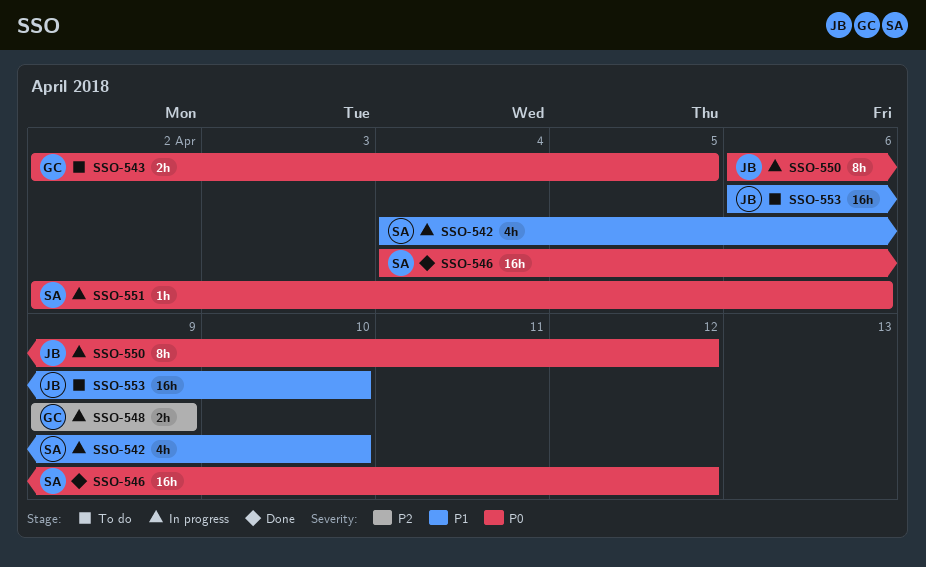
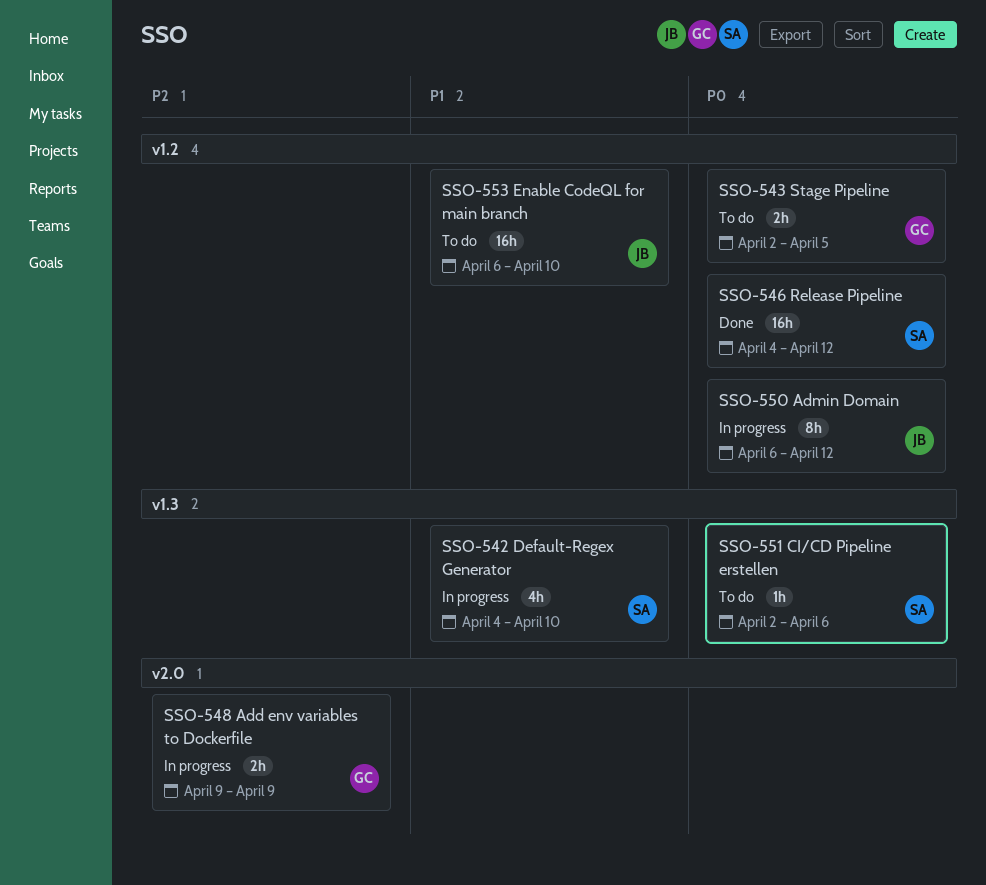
SSO-551, status: In progress -> To do

